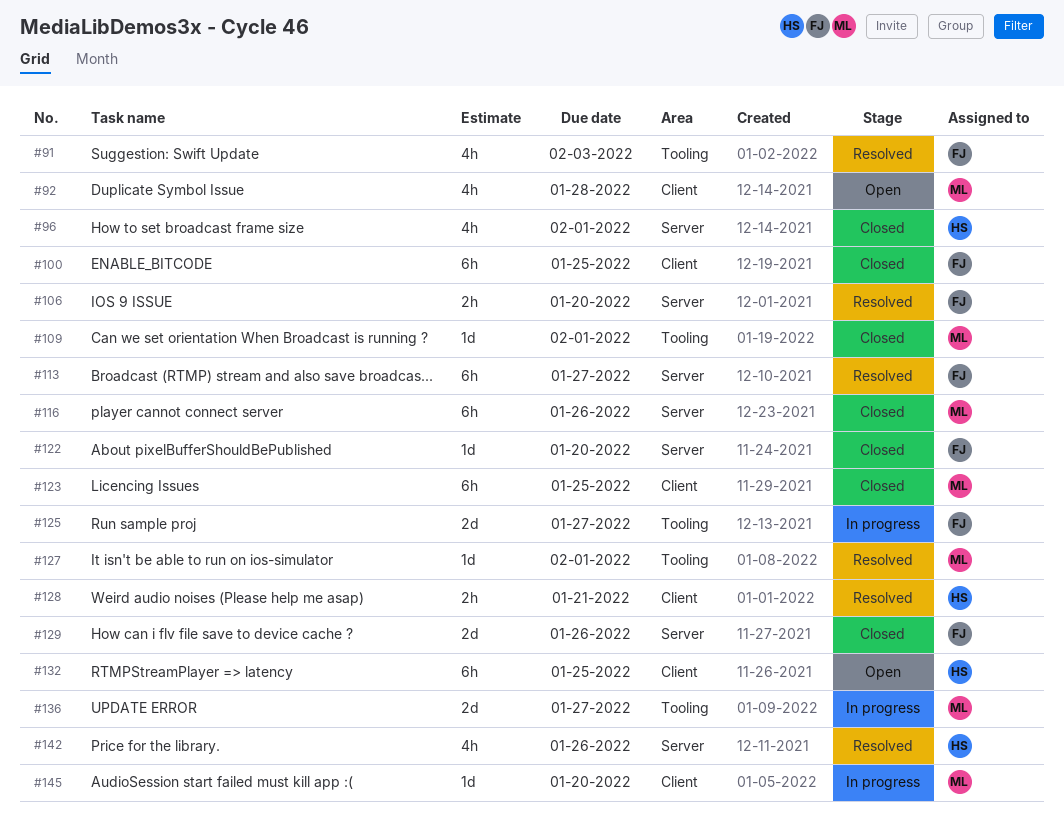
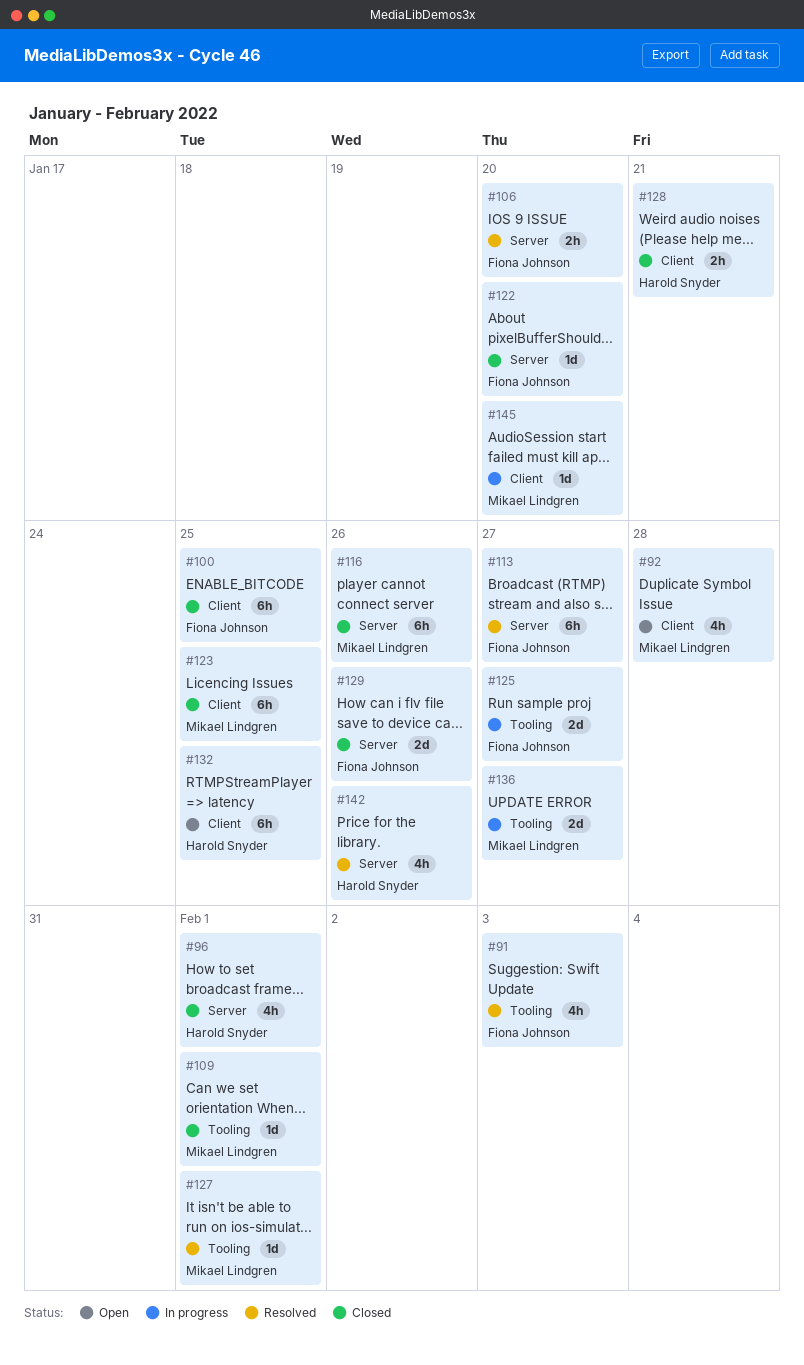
#128, status: Resolved -> Closed

